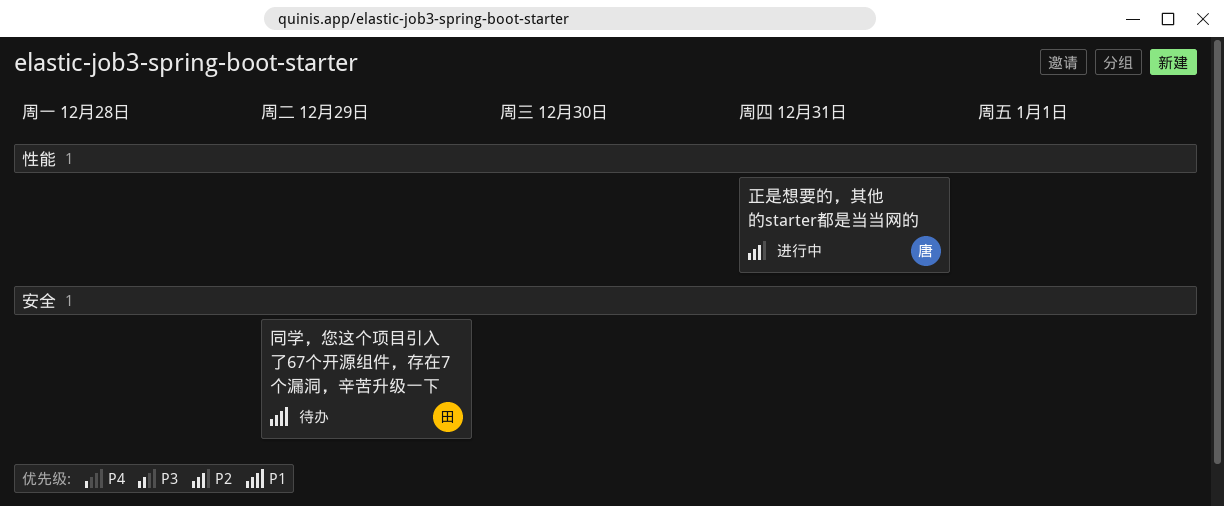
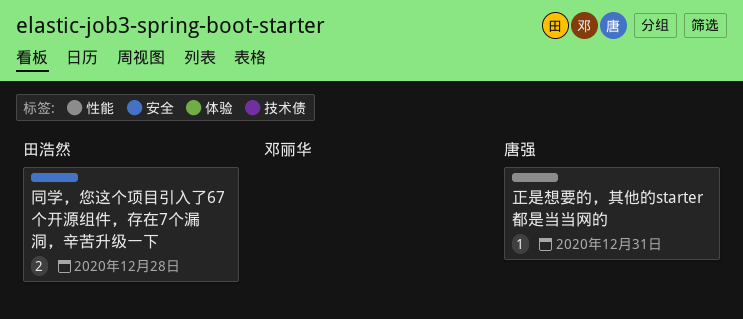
同学，您这个项目引入了67个开源组件，存在7个漏洞，辛苦升级一下, due: Dec 29 -> Dec 28

